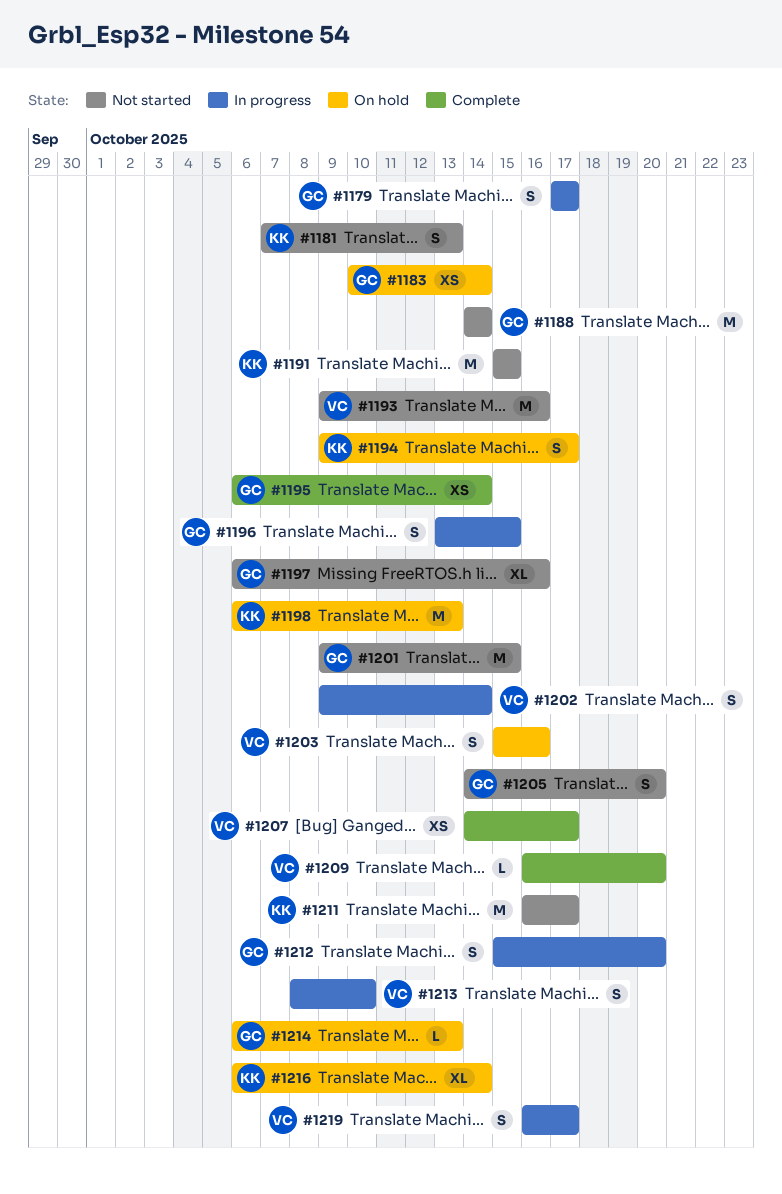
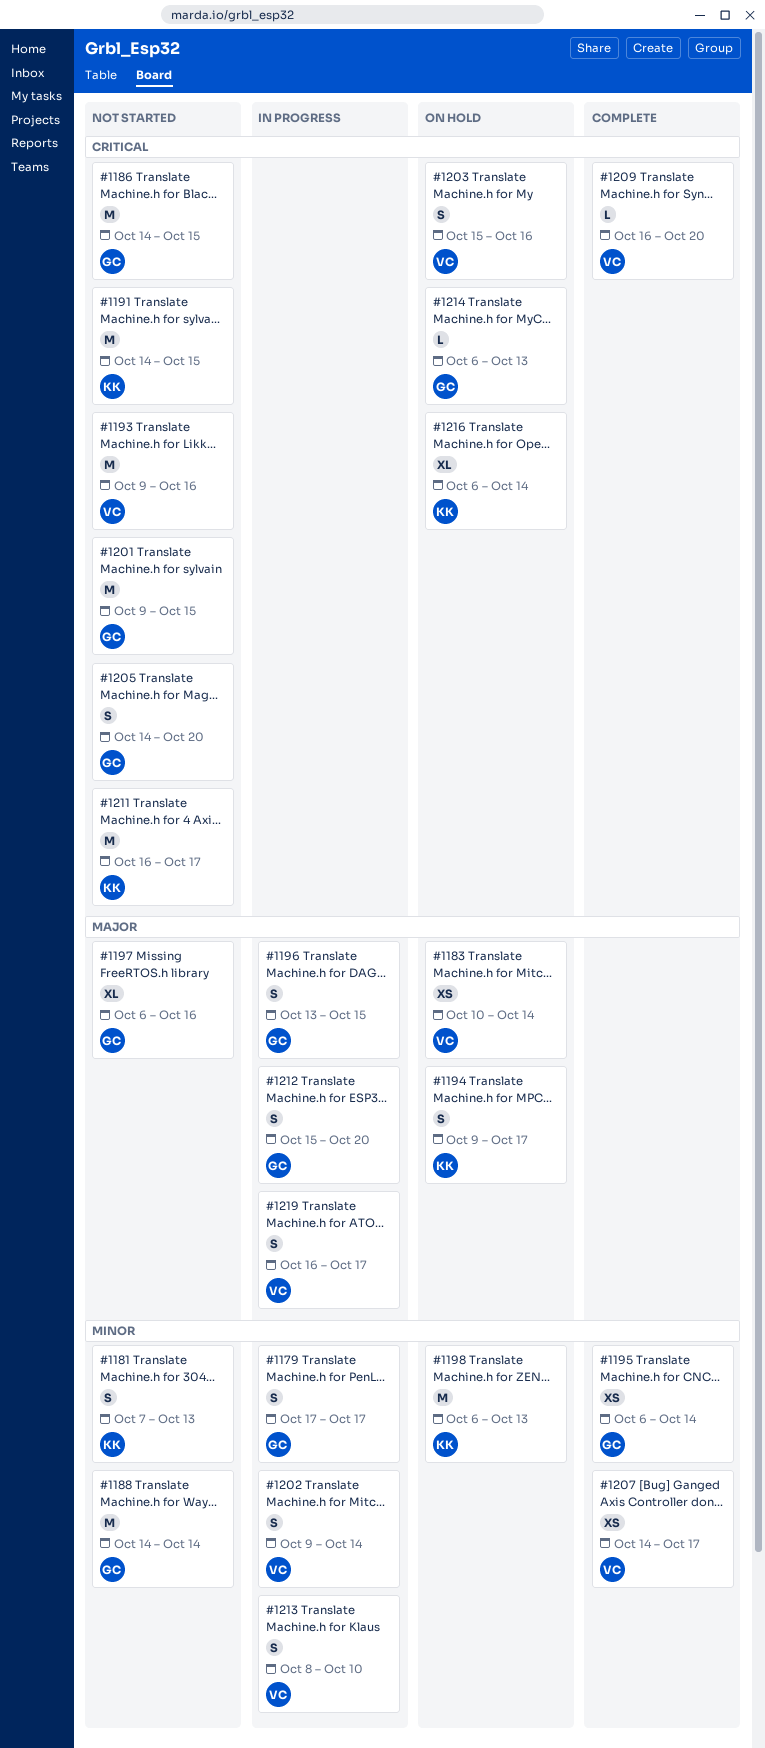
#1183, owner: GC -> VC
#1186: none -> present
#1191, start: Oct 15 -> Oct 14

